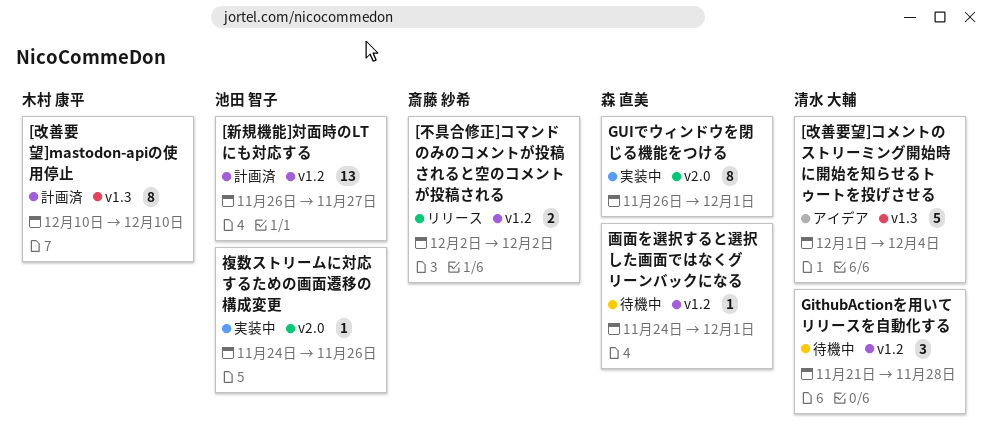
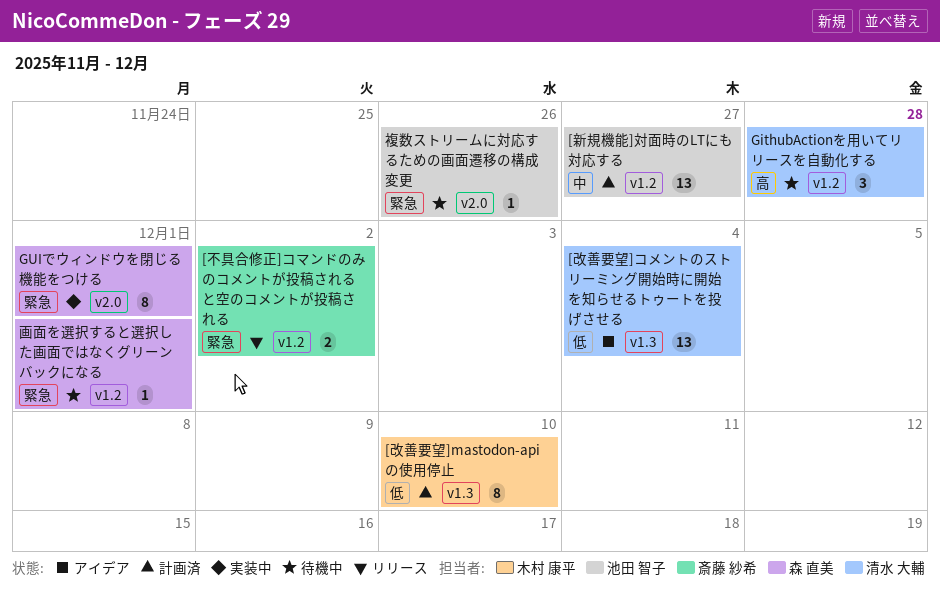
[改善要望]コメントのストリーミング開始時に開始を知らせるトゥートを投げさせる, estimate: 5 -> 13
複数ストリームに対応するための画面遷移の構成変更, status: 実装中 -> 待機中

